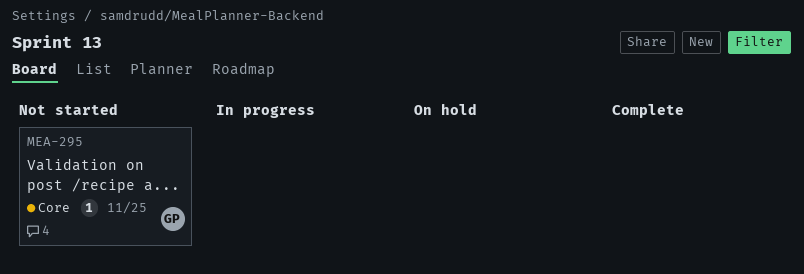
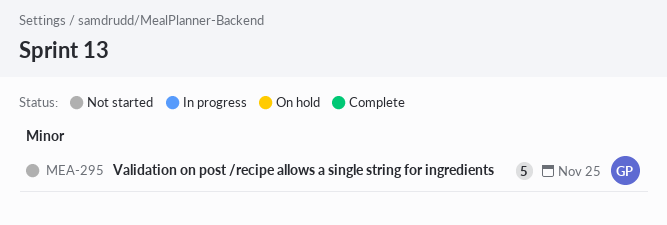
MEA-295, estimate: 1 -> 5

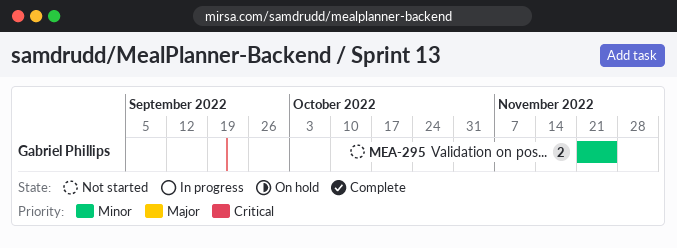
MEA-295, estimate: 5 -> 2

